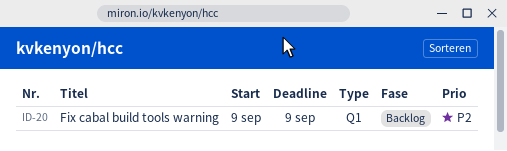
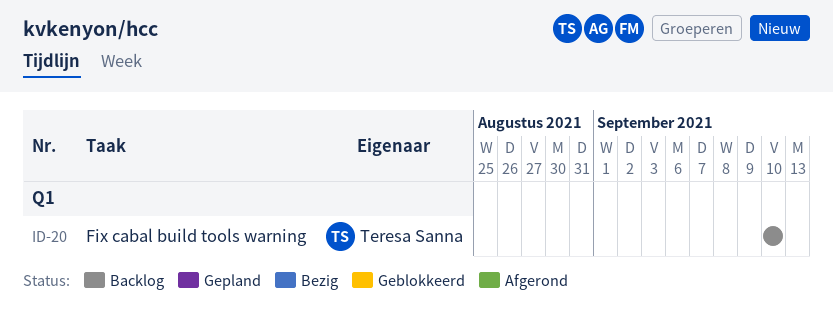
ID-20, start: Sep 9 -> Sep 10
ID-20, due: Sep 9 -> Sep 10

